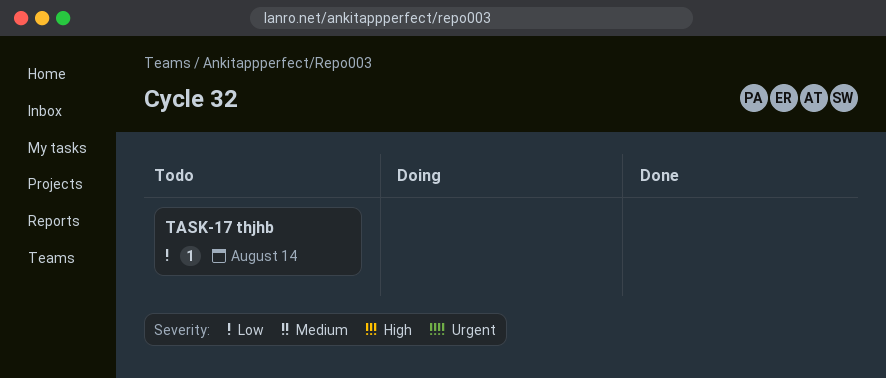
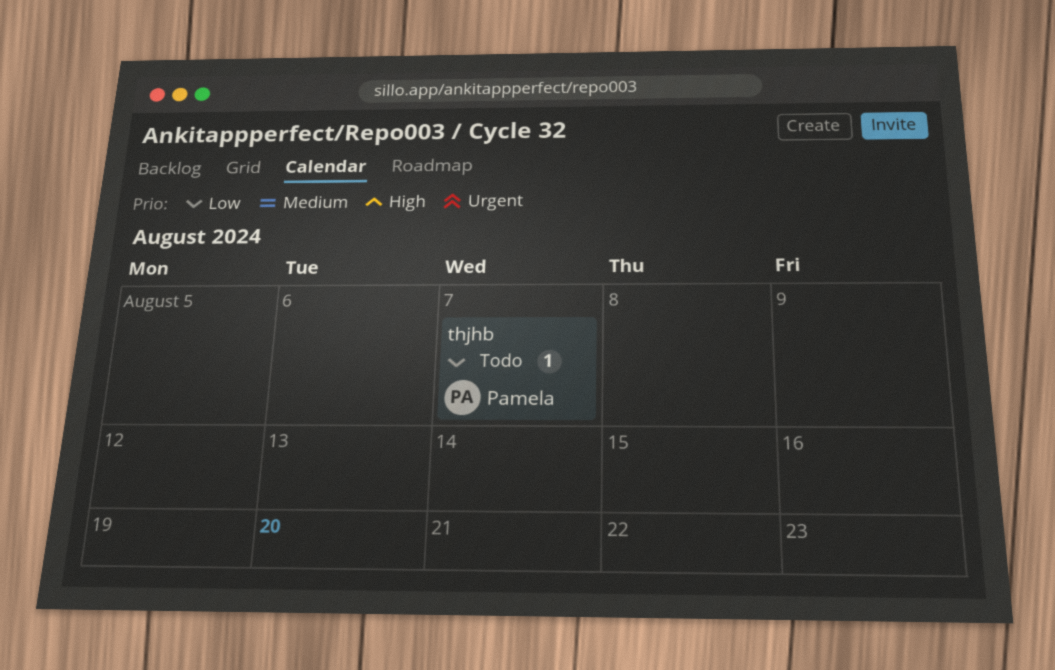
thjhb, due: Aug 14 -> Aug 7

